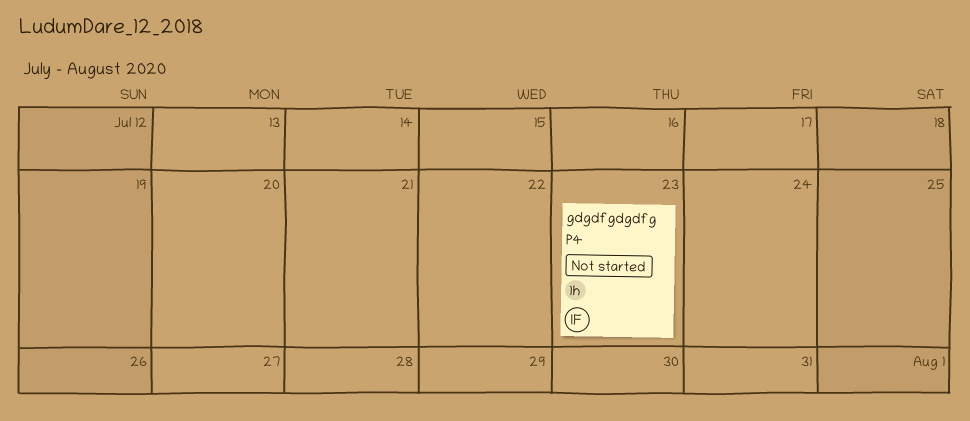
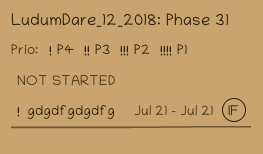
gdgdfgdgdfg, due: Jul 23 -> Jul 21

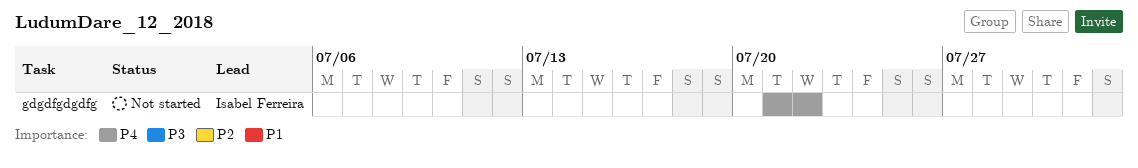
gdgdfgdgdfg, due: Jul 21 -> Jul 22

